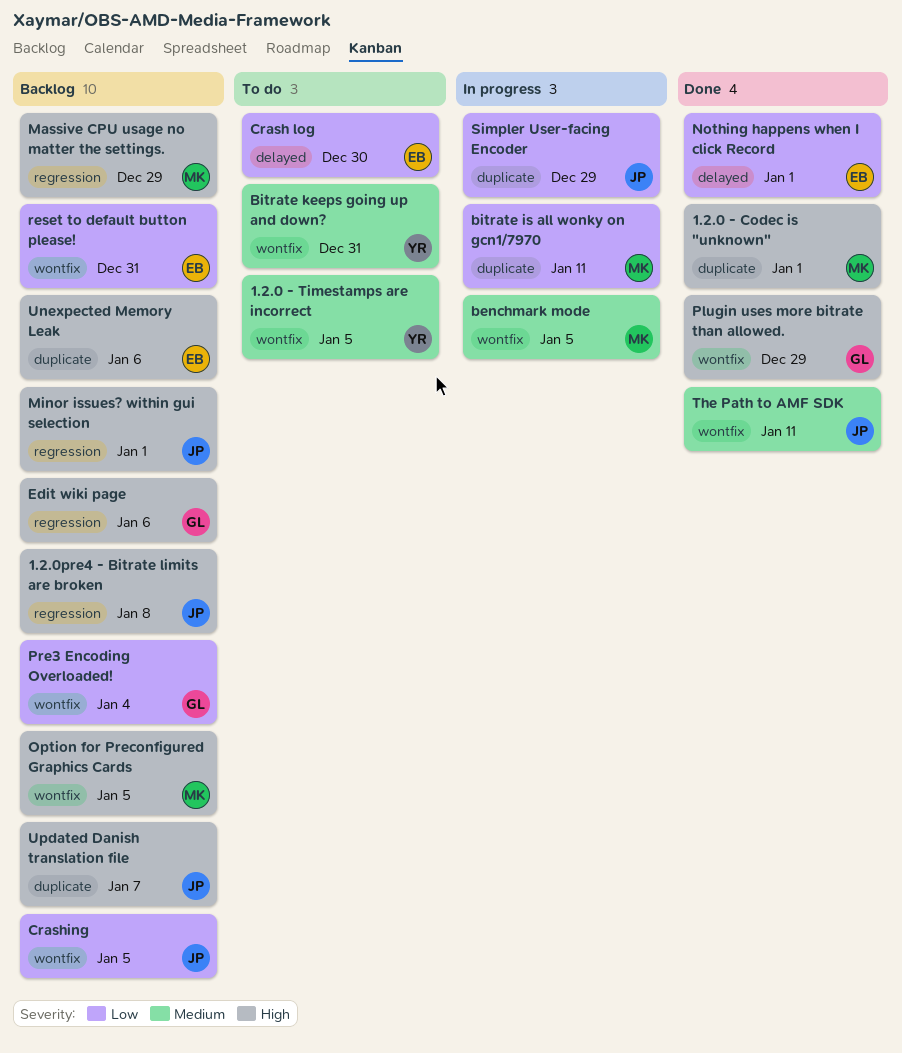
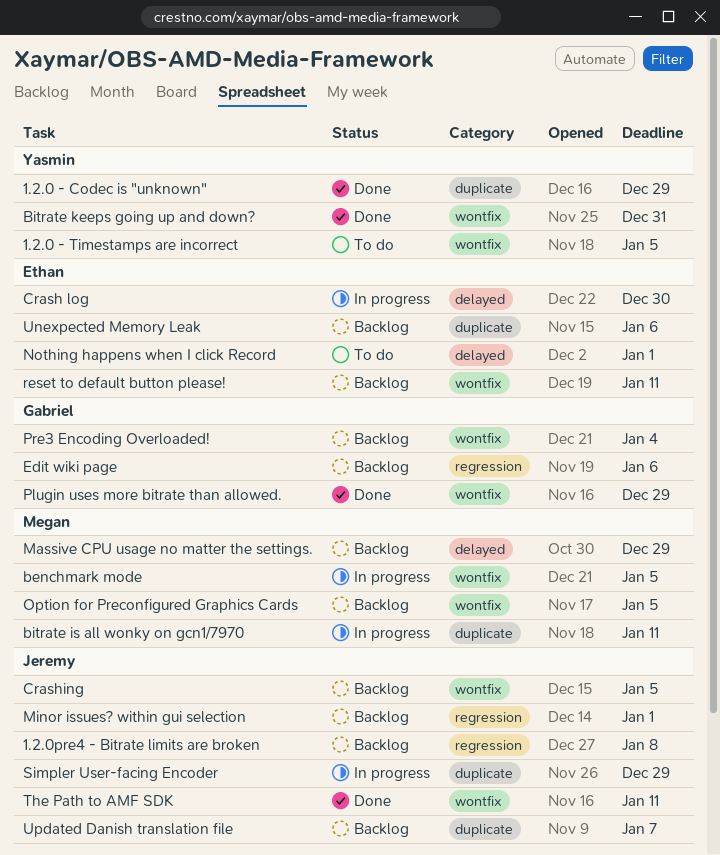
1.2.0 - Codec is "unknown", owner: Megan -> Yasmin
1.2.0 - Codec is "unknown", due: Jan 1 -> Dec 29
Bitrate keeps going up and down?, status: To do -> Done
Crash log, status: To do -> In progress
Massive CPU usage no matter the settings., label: regression -> delayed
Nothing happens when I click Record, status: Done -> To do
reset to default button please!, due: Dec 31 -> Jan 11

